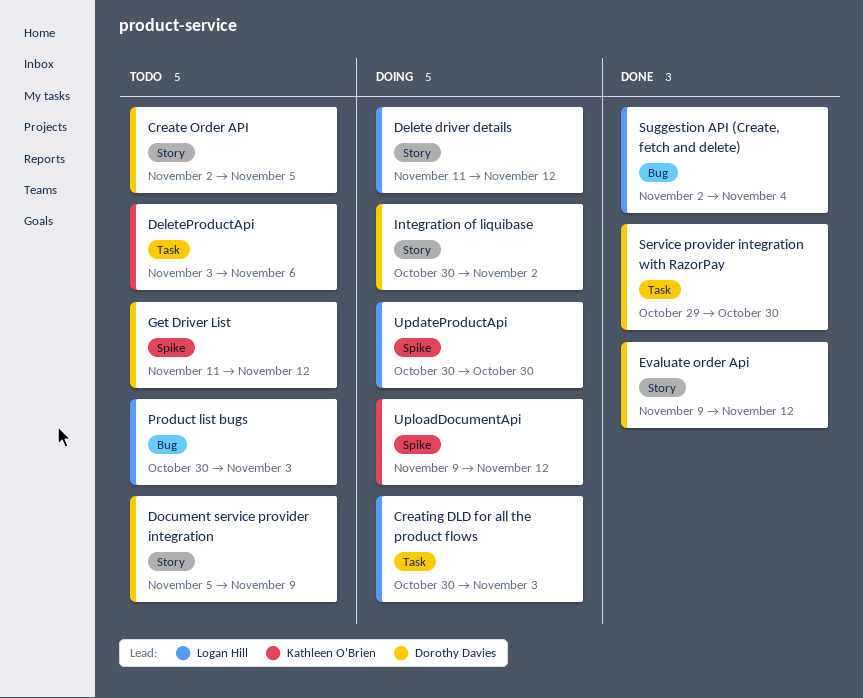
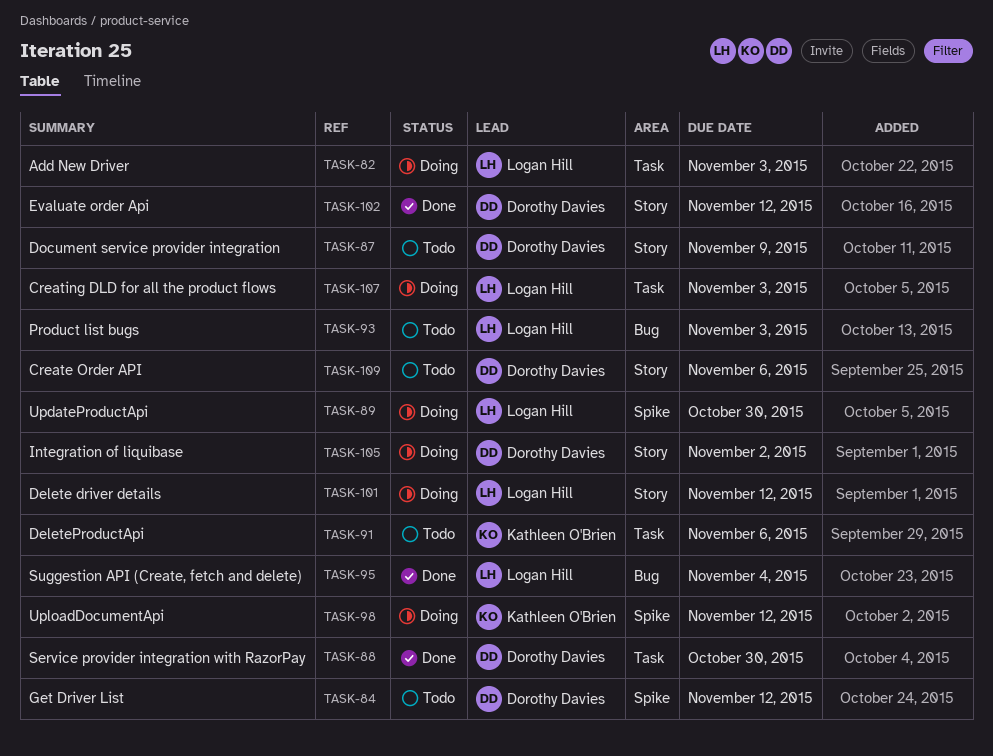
Add New Driver: none -> present
Create Order API, due: Nov 5 -> Nov 6

